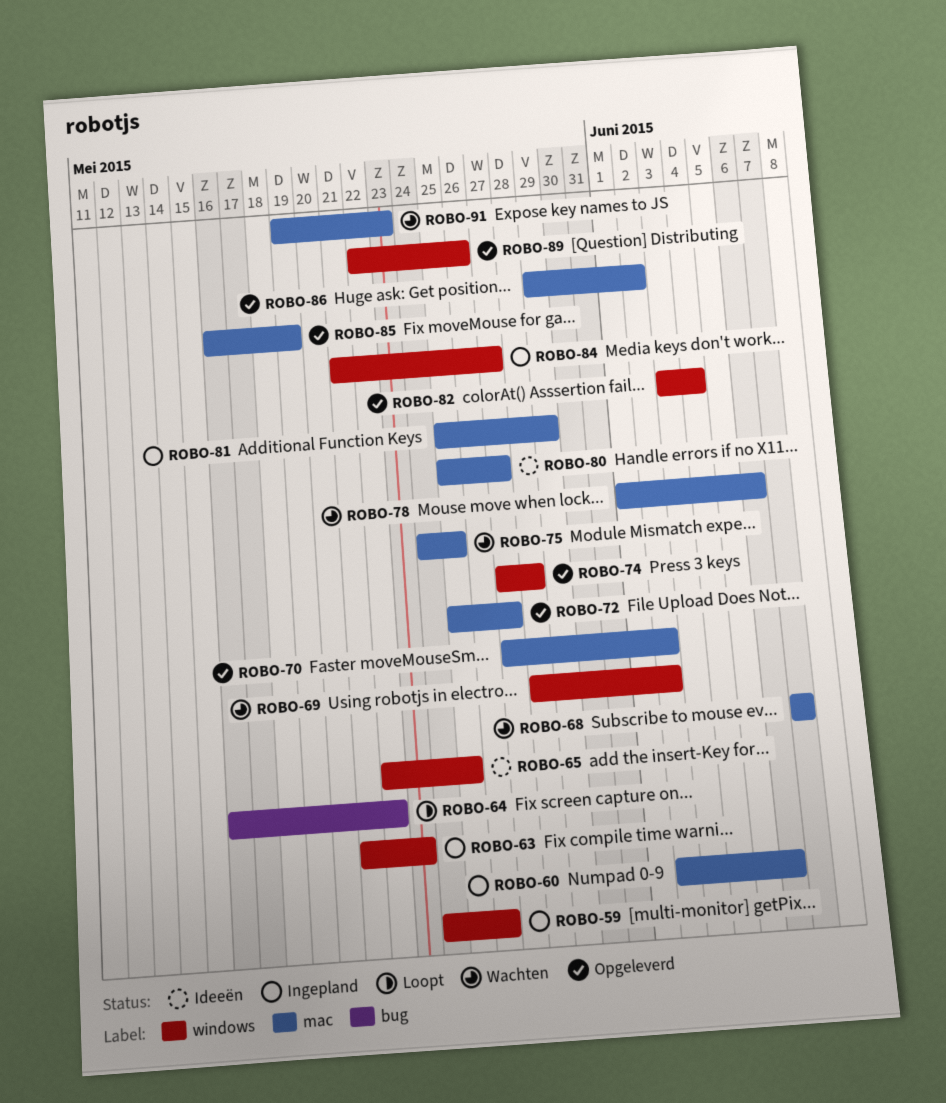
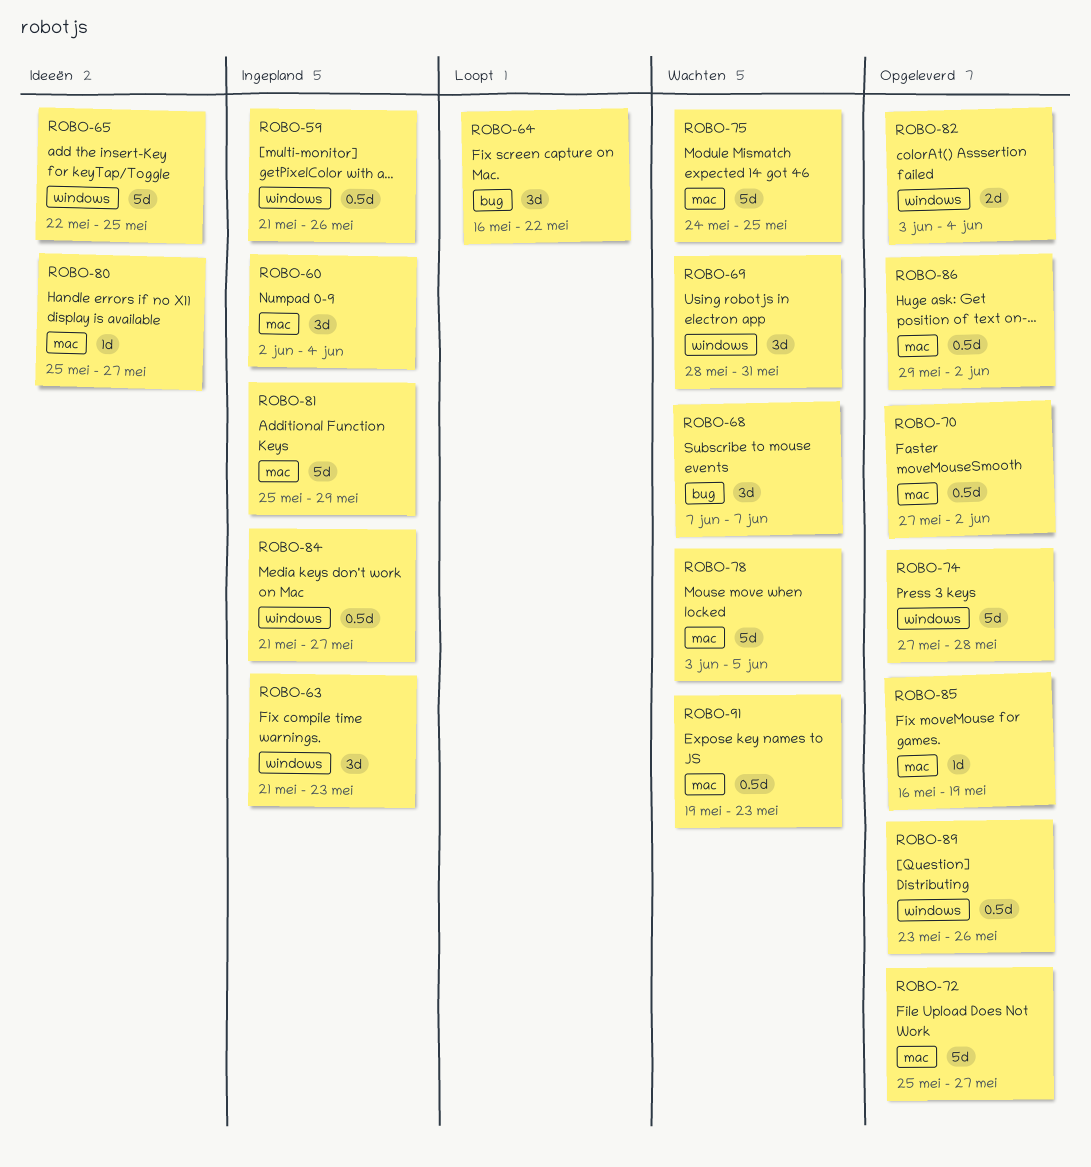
ROBO-59, start: May 24 -> May 21
ROBO-60, due: Jun 6 -> Jun 4
ROBO-68, label: mac -> bug
ROBO-69, due: Jun 2 -> May 31
ROBO-78, start: Jun 1 -> Jun 3
ROBO-78, due: Jun 6 -> Jun 5
ROBO-89, start: May 22 -> May 23

